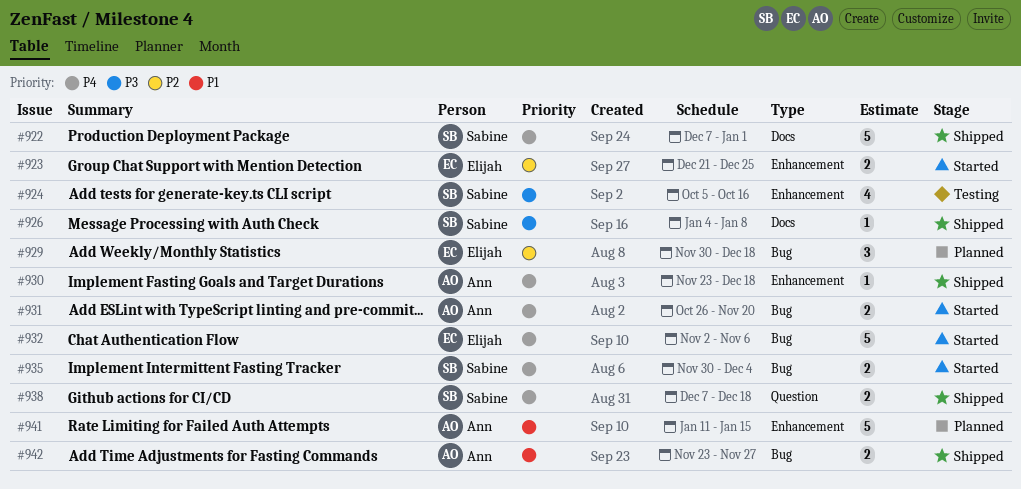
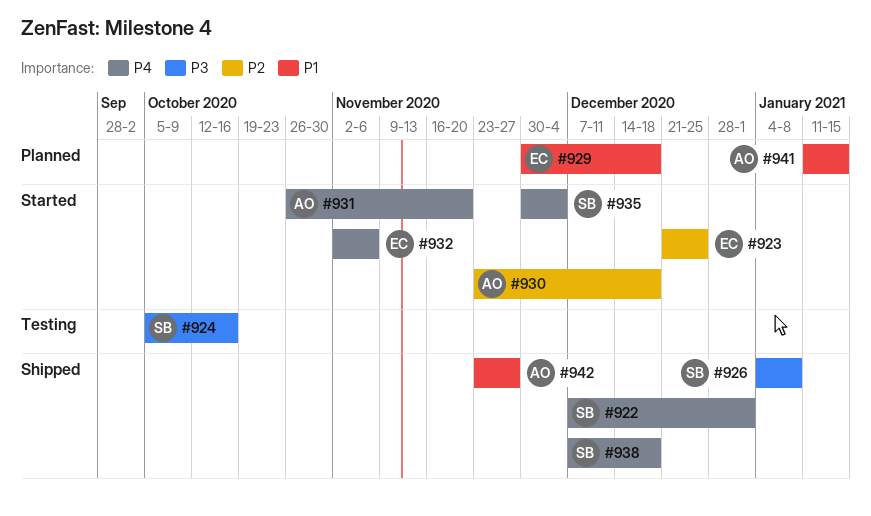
#929, priority: P2 -> P1
#930, status: Shipped -> Started
#930, priority: P4 -> P2

